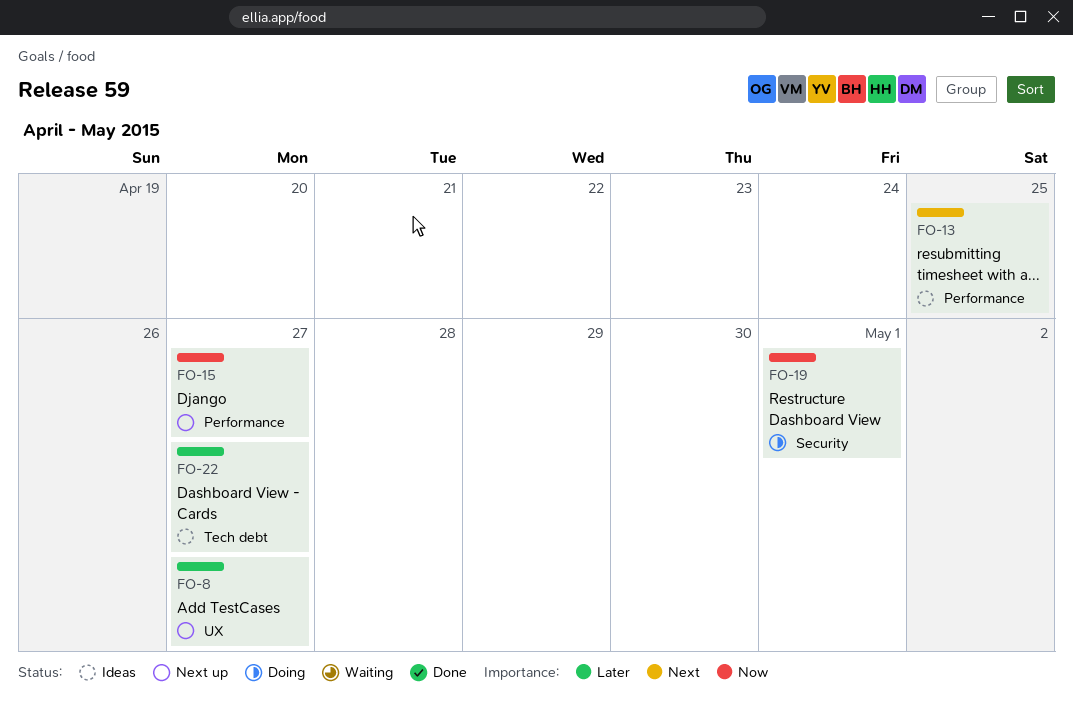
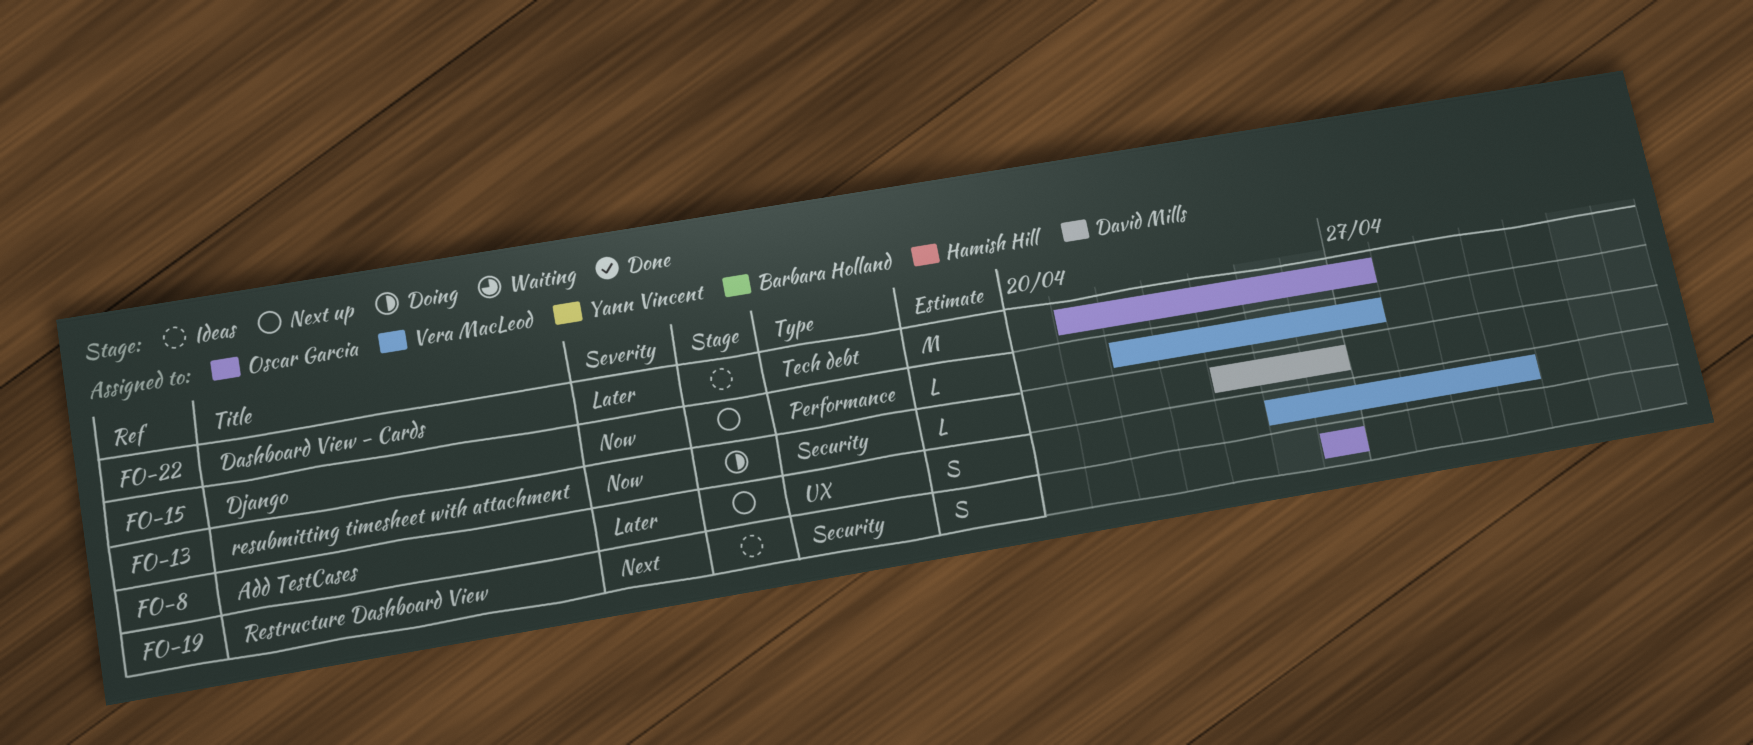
FO-8, due: Apr 27 -> Apr 30
FO-13, status: Ideas -> Doing
FO-13, priority: Next -> Now
FO-13, label: Performance -> Security
FO-13, due: Apr 25 -> Apr 26
FO-19, status: Doing -> Ideas
FO-19, priority: Now -> Next
FO-19, due: May 1 -> Apr 26

